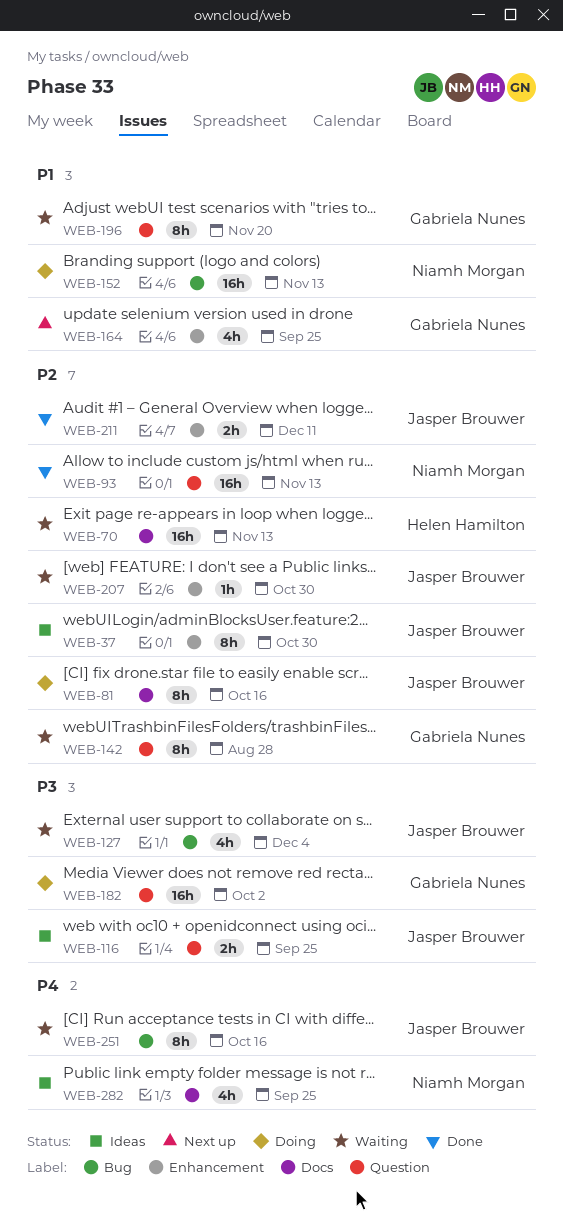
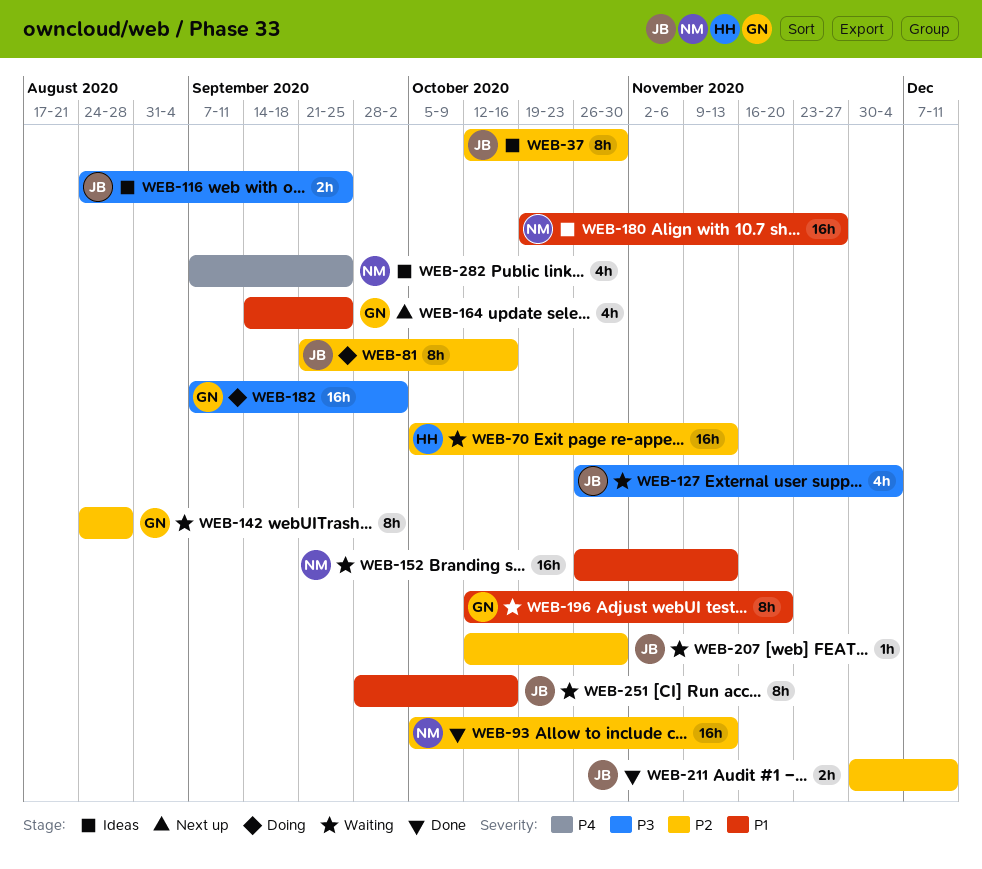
WEB-152, status: Doing -> Waiting
WEB-180: none -> present
WEB-251, priority: P4 -> P1

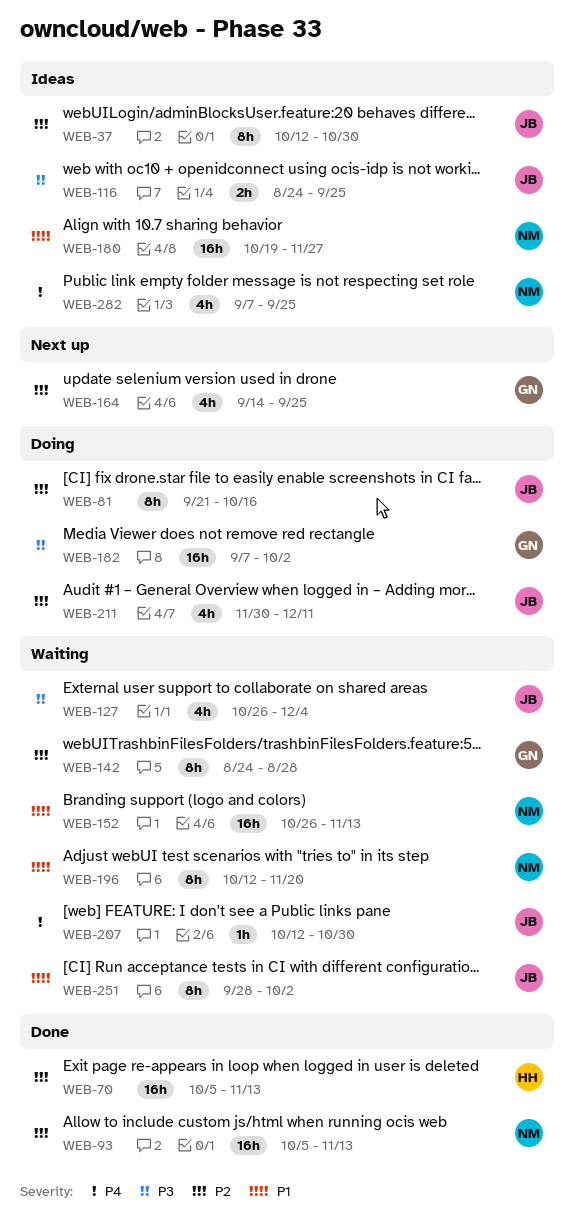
WEB-70, status: Waiting -> Done
WEB-164, priority: P1 -> P2
WEB-196, owner: GN -> NM
WEB-207, priority: P2 -> P4
WEB-211, status: Done -> Doing
WEB-211, estimate: 2h -> 4h
WEB-251, due: Oct 16 -> Oct 2

